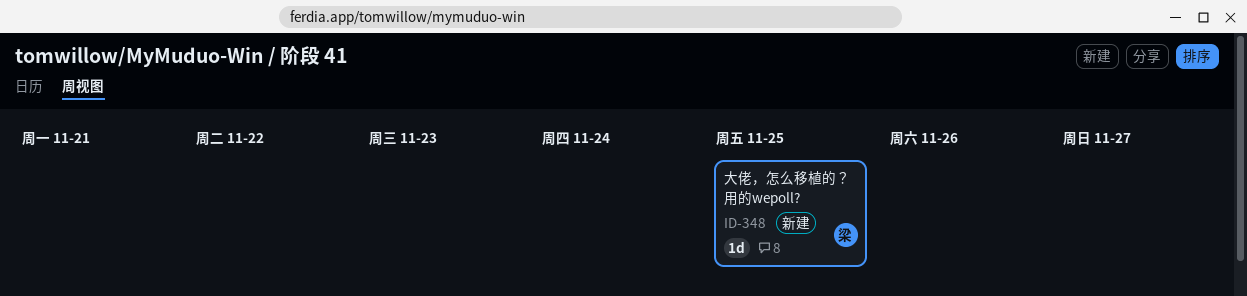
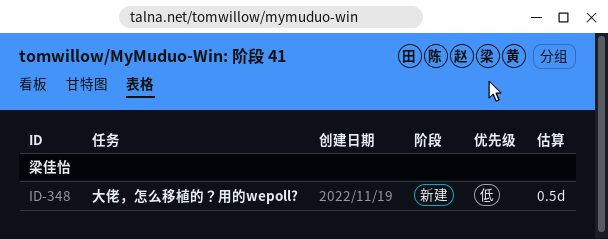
ID-348, estimate: 1d -> 0.5d

